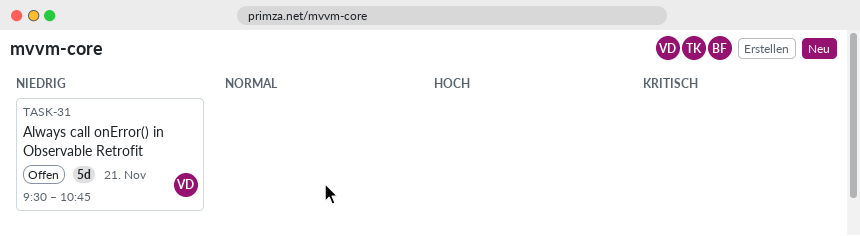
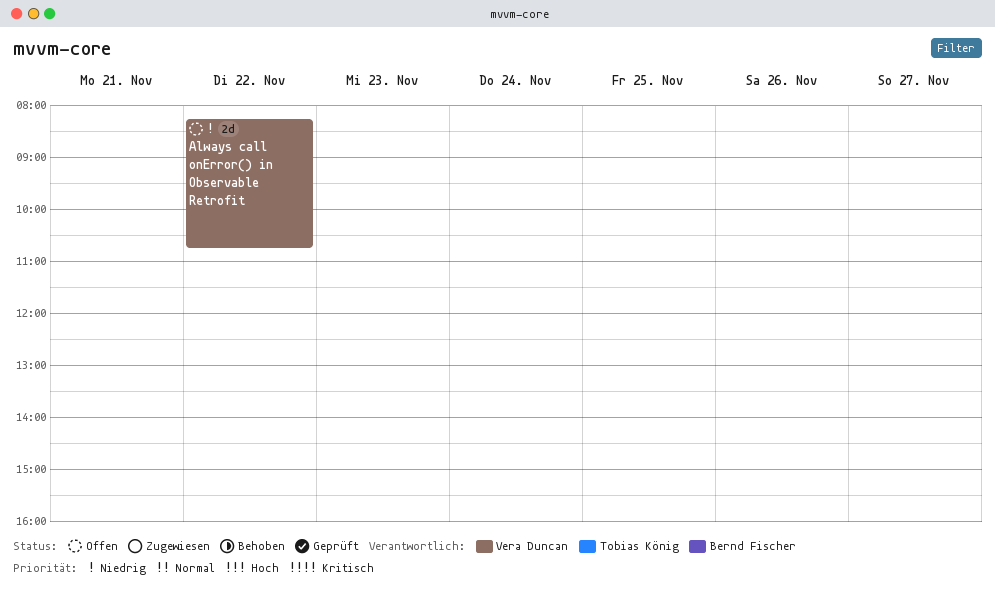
Always call onError() in Observable Retrofit, estimate: 5d -> 2d
Always call onError() in Observable Retrofit, day: Nov 21 -> Nov 22
Always call onError() in Observable Retrofit, begins: 09:30 -> 08:15

